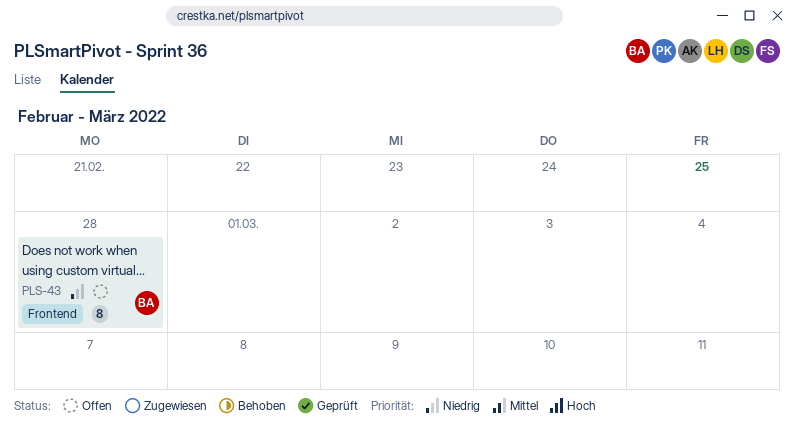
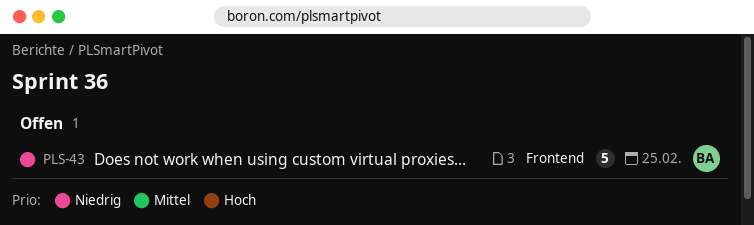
PLS-43, estimate: 8 -> 5
PLS-43, due: Feb 28 -> Feb 25

